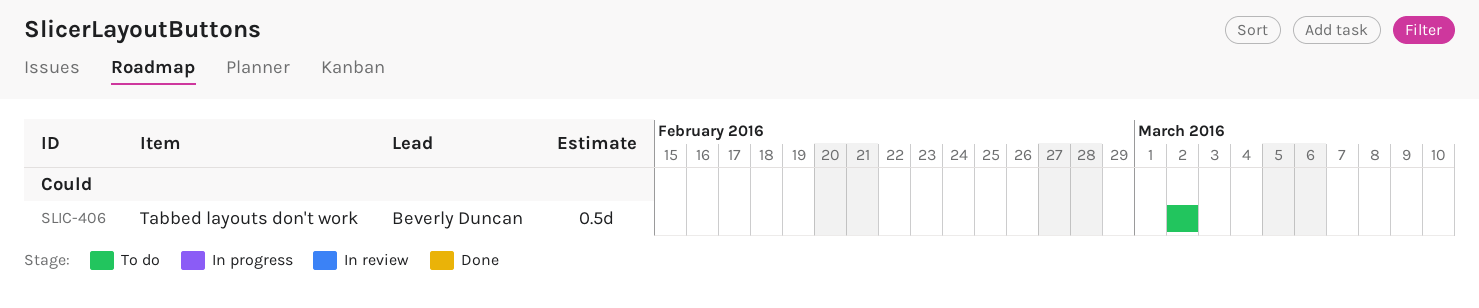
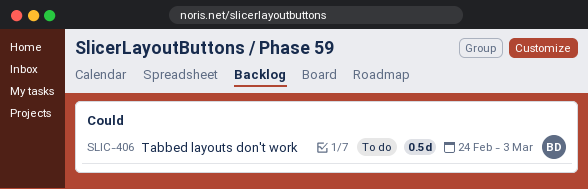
SLIC-406, start: Mar 2 -> Feb 24
SLIC-406, due: Mar 2 -> Mar 3

